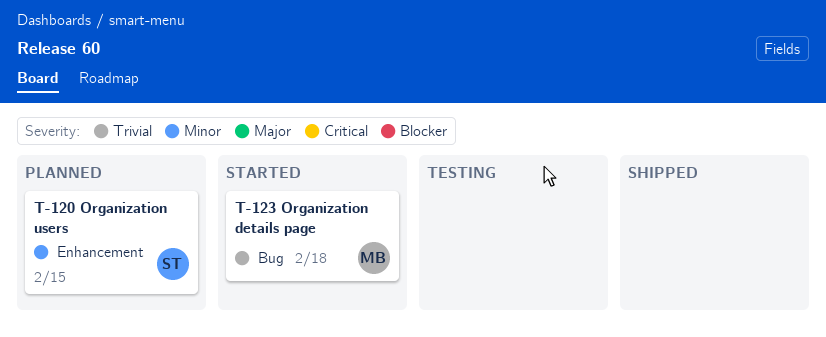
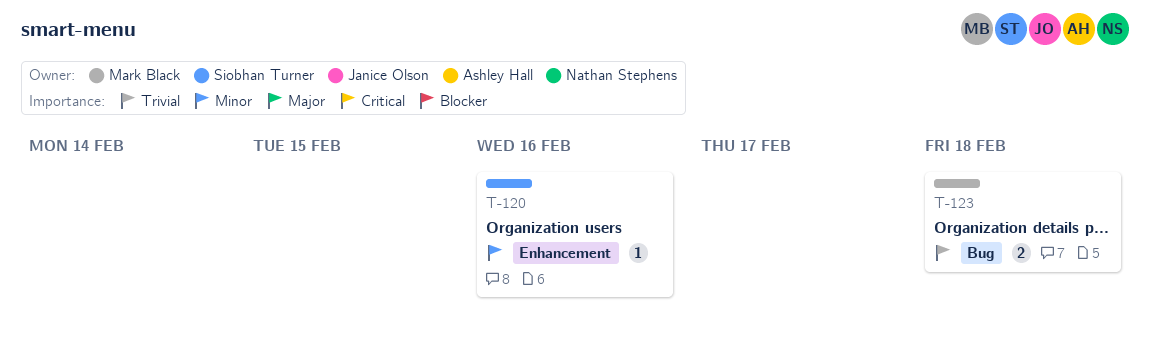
T-120, due: Feb 15 -> Feb 16

